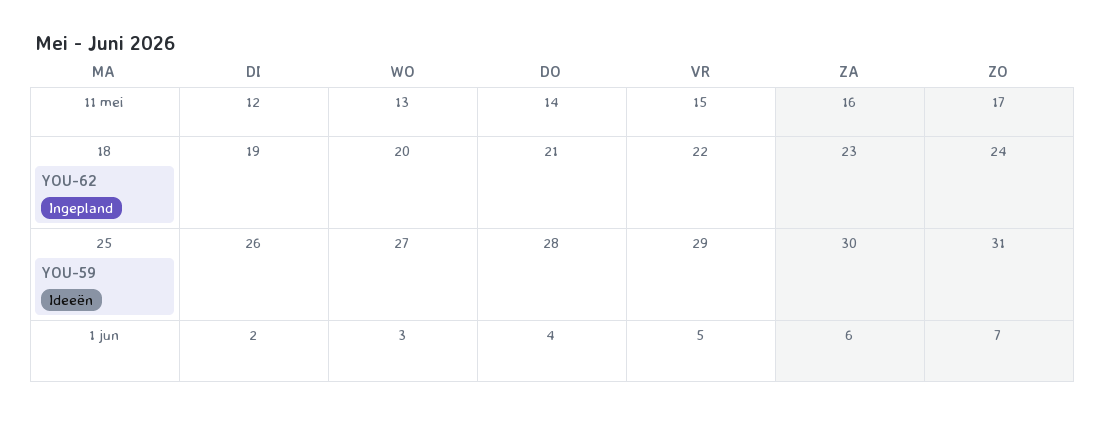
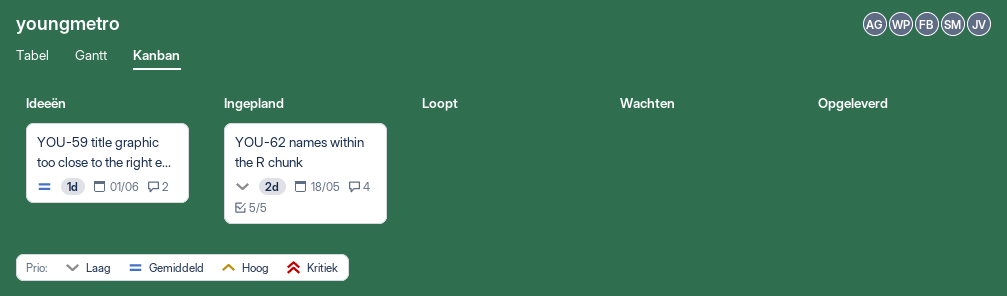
YOU-59, due: May 25 -> Jun 1

